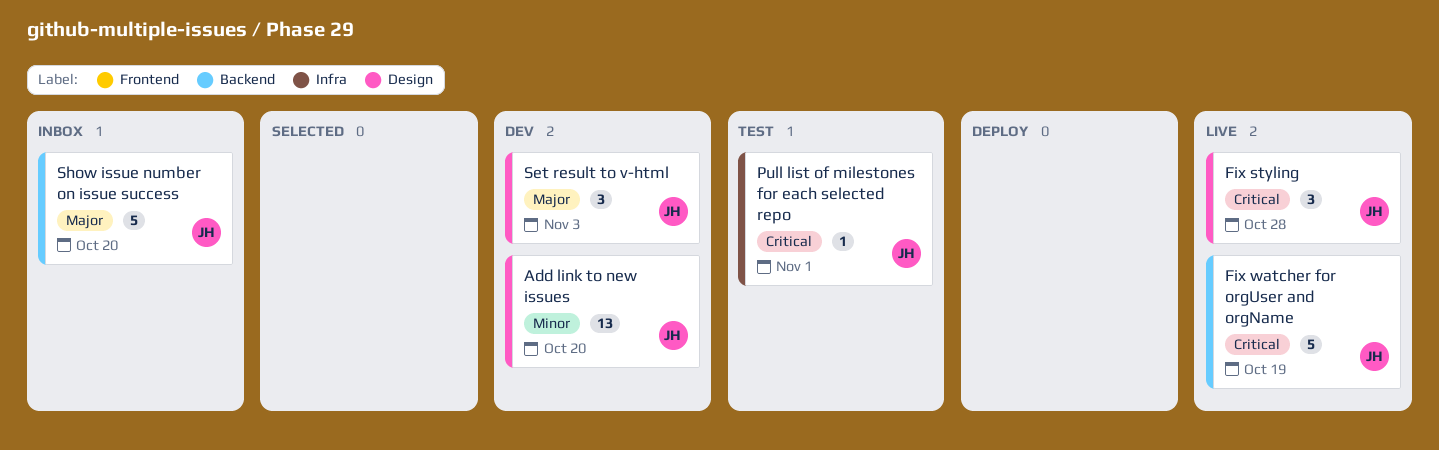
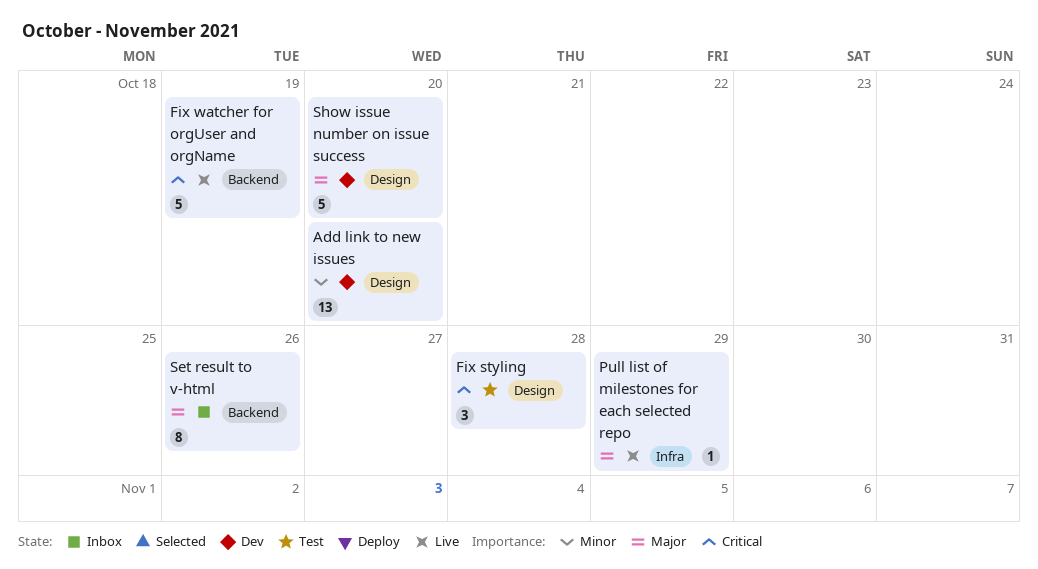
Fix styling, status: Live -> Test
Pull list of milestones for each selected repo, status: Test -> Live
Pull list of milestones for each selected repo, priority: Critical -> Major
Pull list of milestones for each selected repo, due: Nov 1 -> Oct 29
Set result to v-html, status: Dev -> Inbox
Set result to v-html, label: Design -> Backend
Set result to v-html, estimate: 3 -> 8
Set result to v-html, due: Nov 3 -> Oct 26
Show issue number on issue success, status: Inbox -> Dev
Show issue number on issue success, label: Backend -> Design

